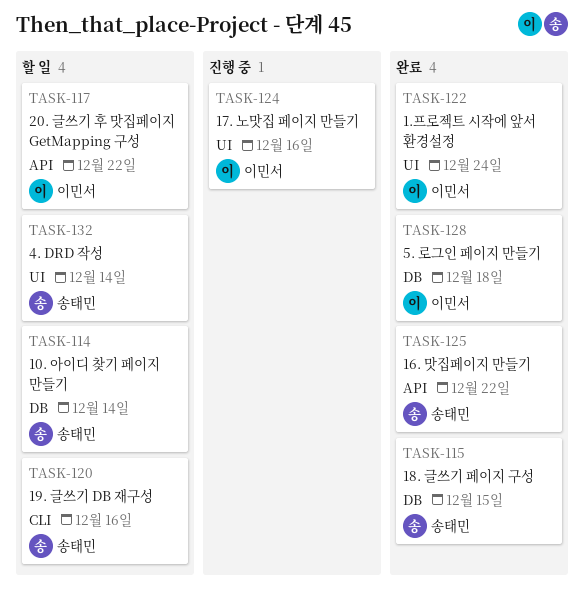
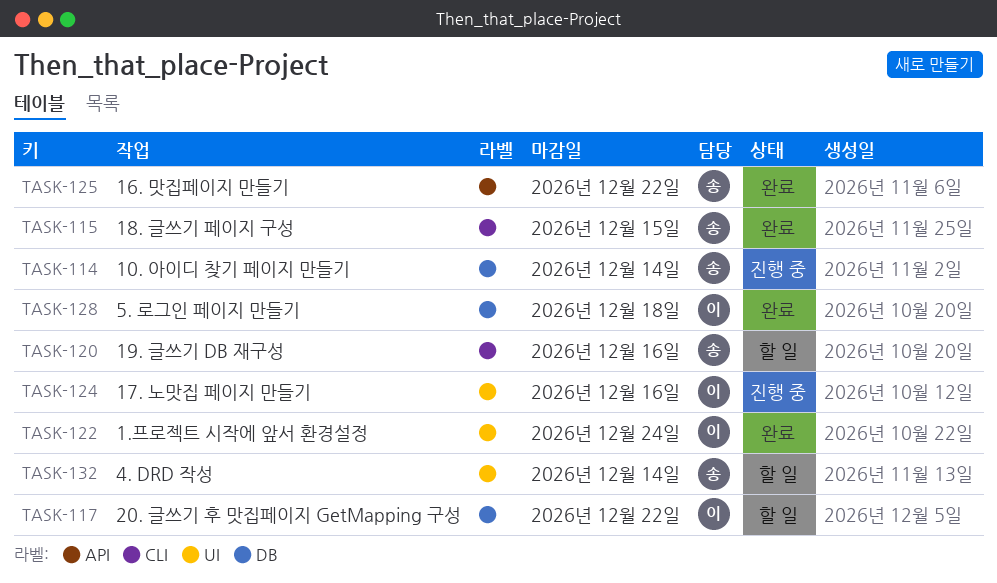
TASK-114, status: 할 일 -> 진행 중
TASK-115, label: DB -> CLI
TASK-117, label: API -> DB

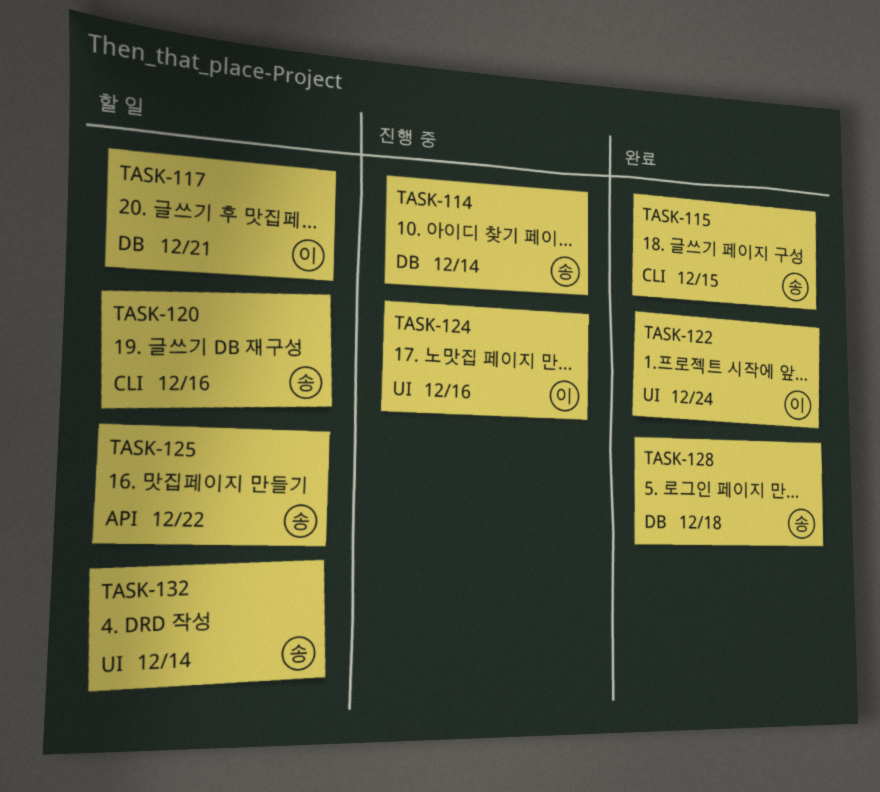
TASK-117, due: Dec 22 -> Dec 21
TASK-125, status: 완료 -> 할 일
TASK-128, owner: 이 -> 송

